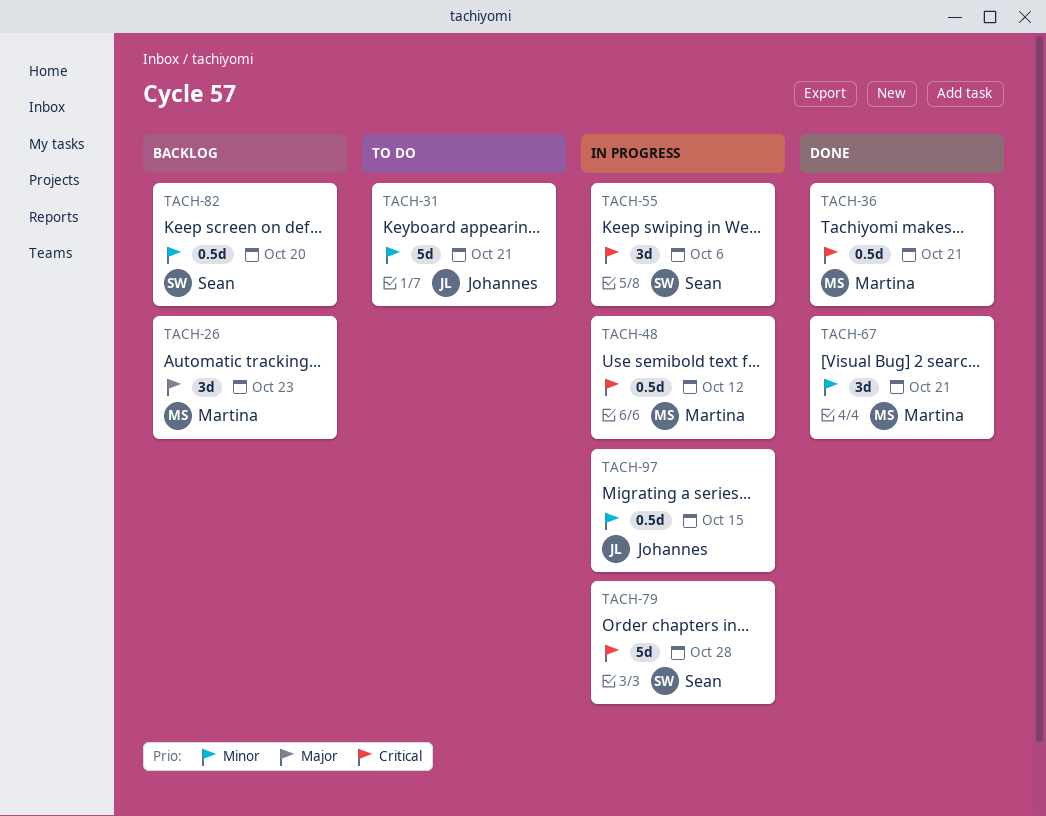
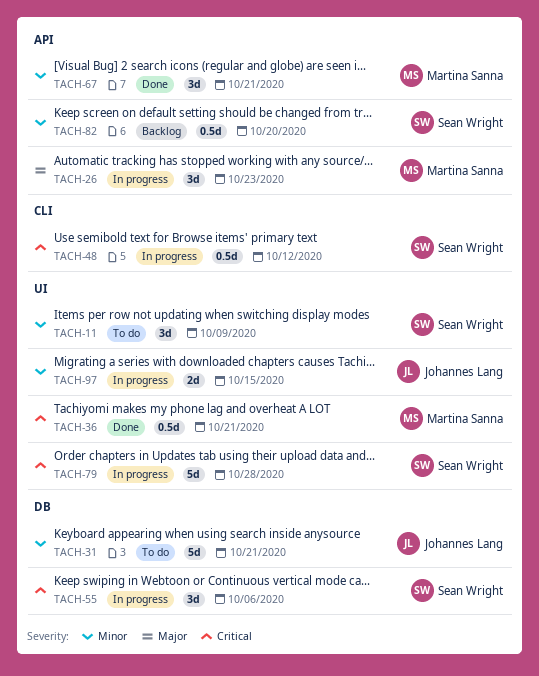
TACH-11: none -> present
TACH-26, status: Backlog -> In progress
TACH-48, owner: Martina Sanna -> Sean Wright
TACH-97, estimate: 0.5d -> 2d

